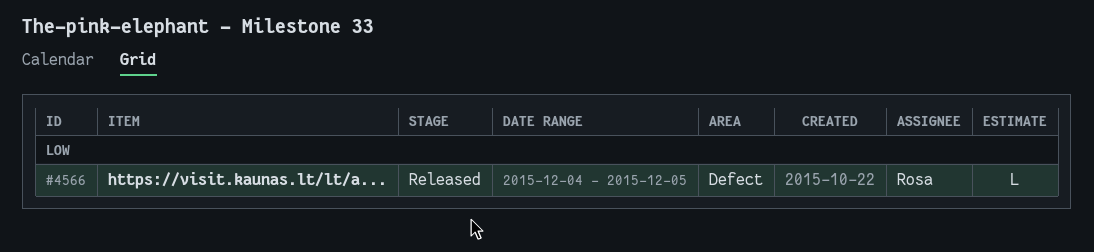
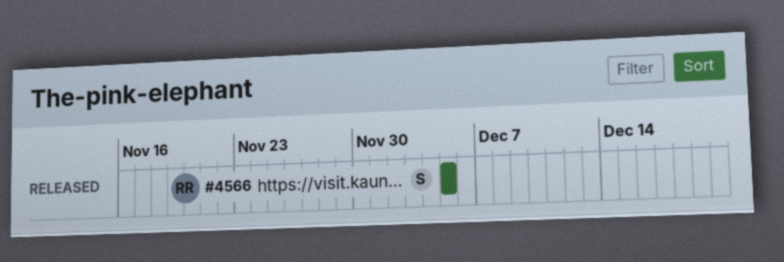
#4566, estimate: L -> S
#4566, start: Dec 4 -> Dec 5

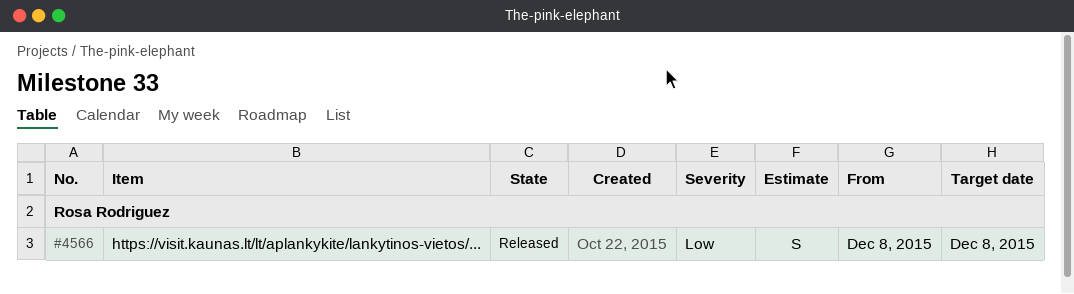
#4566, start: Dec 5 -> Dec 8
#4566, due: Dec 5 -> Dec 8

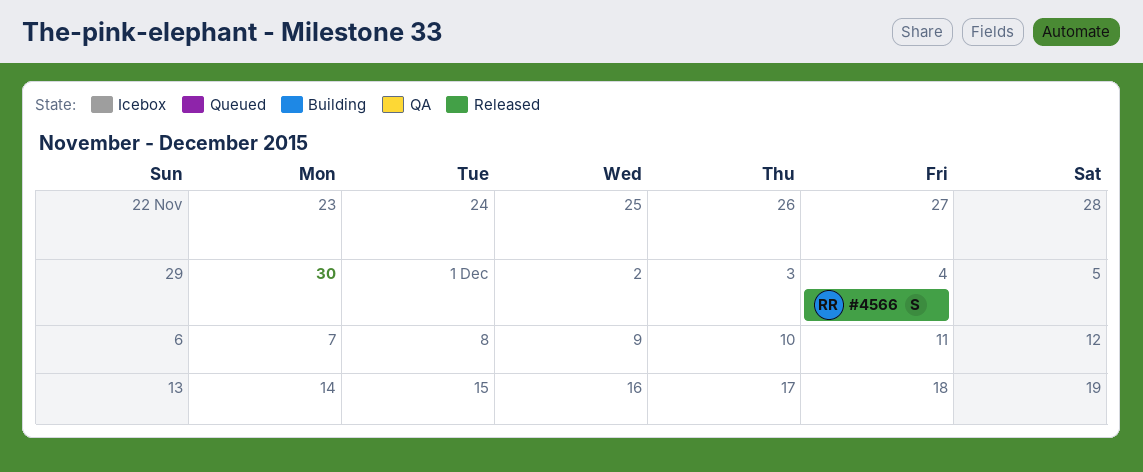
#4566, start: Dec 8 -> Dec 4
#4566, due: Dec 8 -> Dec 4

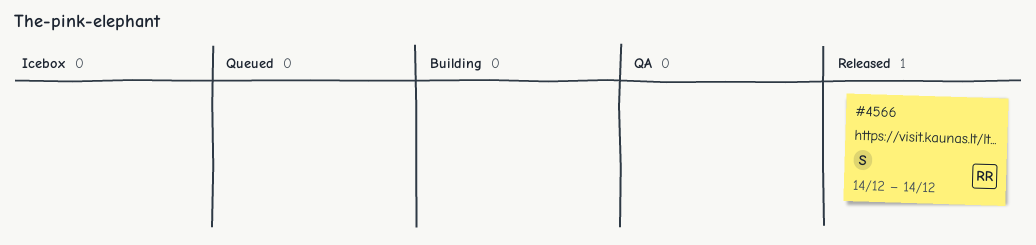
#4566, start: Dec 4 -> Dec 14
#4566, due: Dec 4 -> Dec 14

